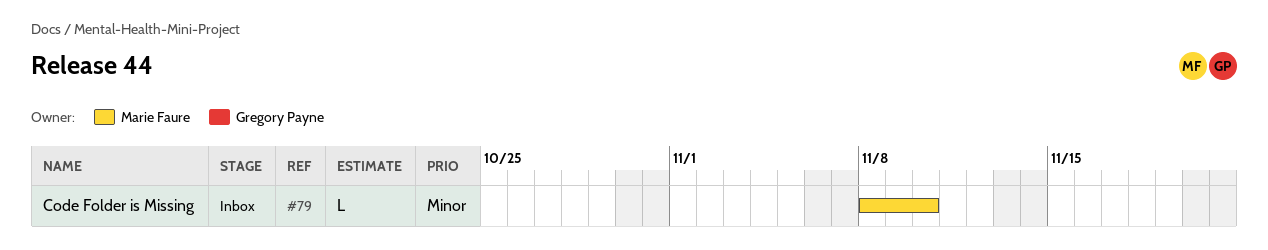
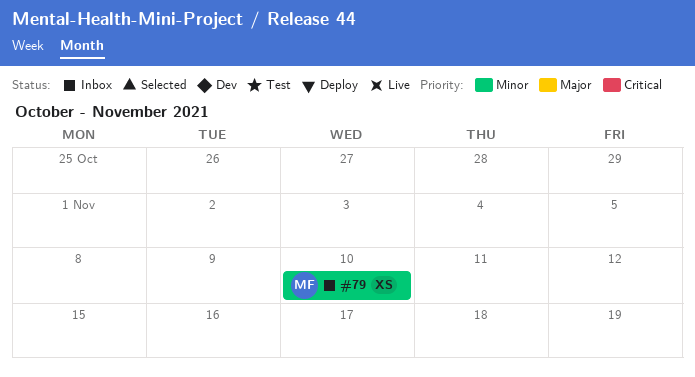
#79, estimate: L -> XS
#79, start: Nov 8 -> Nov 10

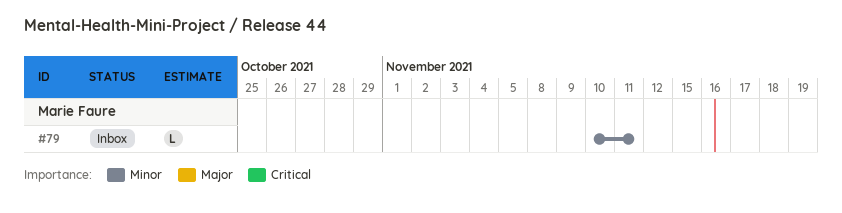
#79, estimate: XS -> L
#79, due: Nov 10 -> Nov 11

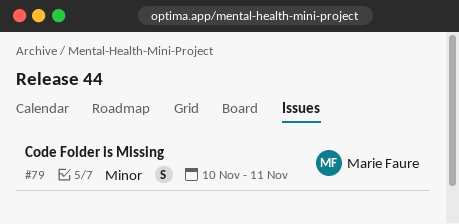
#79, estimate: L -> S

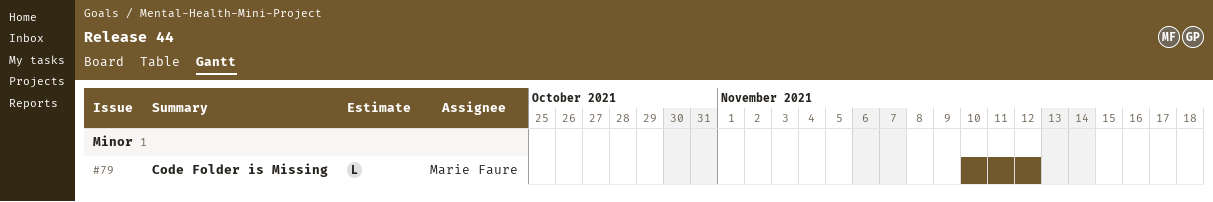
#79, estimate: S -> L
#79, due: Nov 11 -> Nov 12

